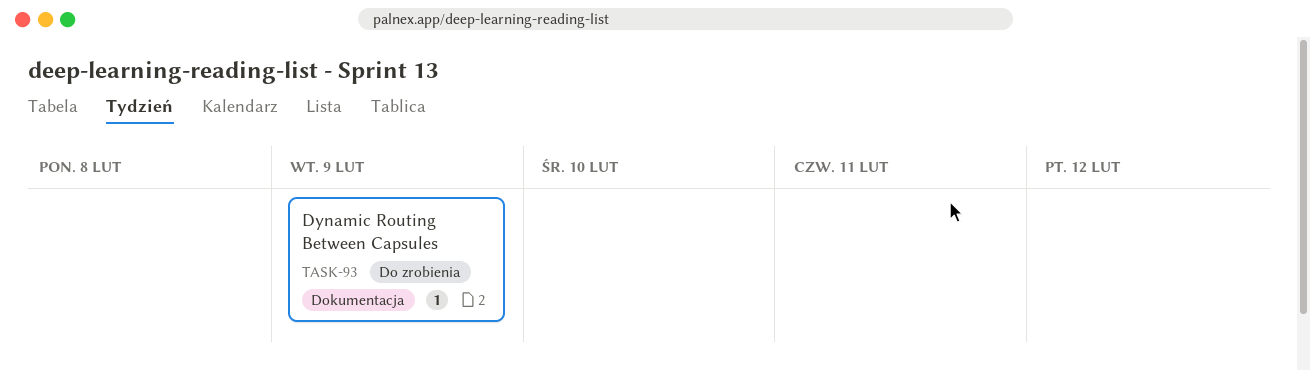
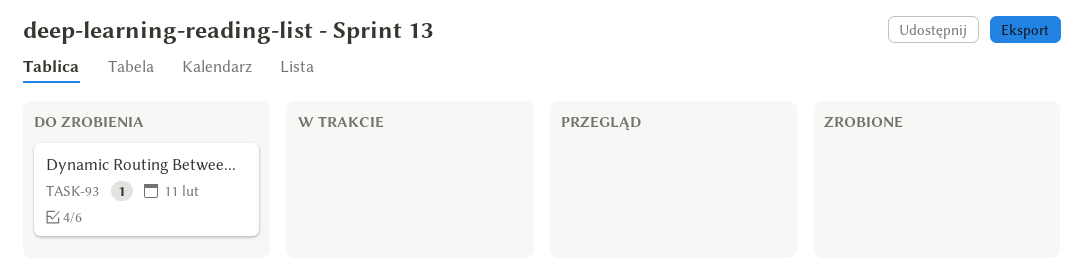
TASK-93, due: Feb 9 -> Feb 11

